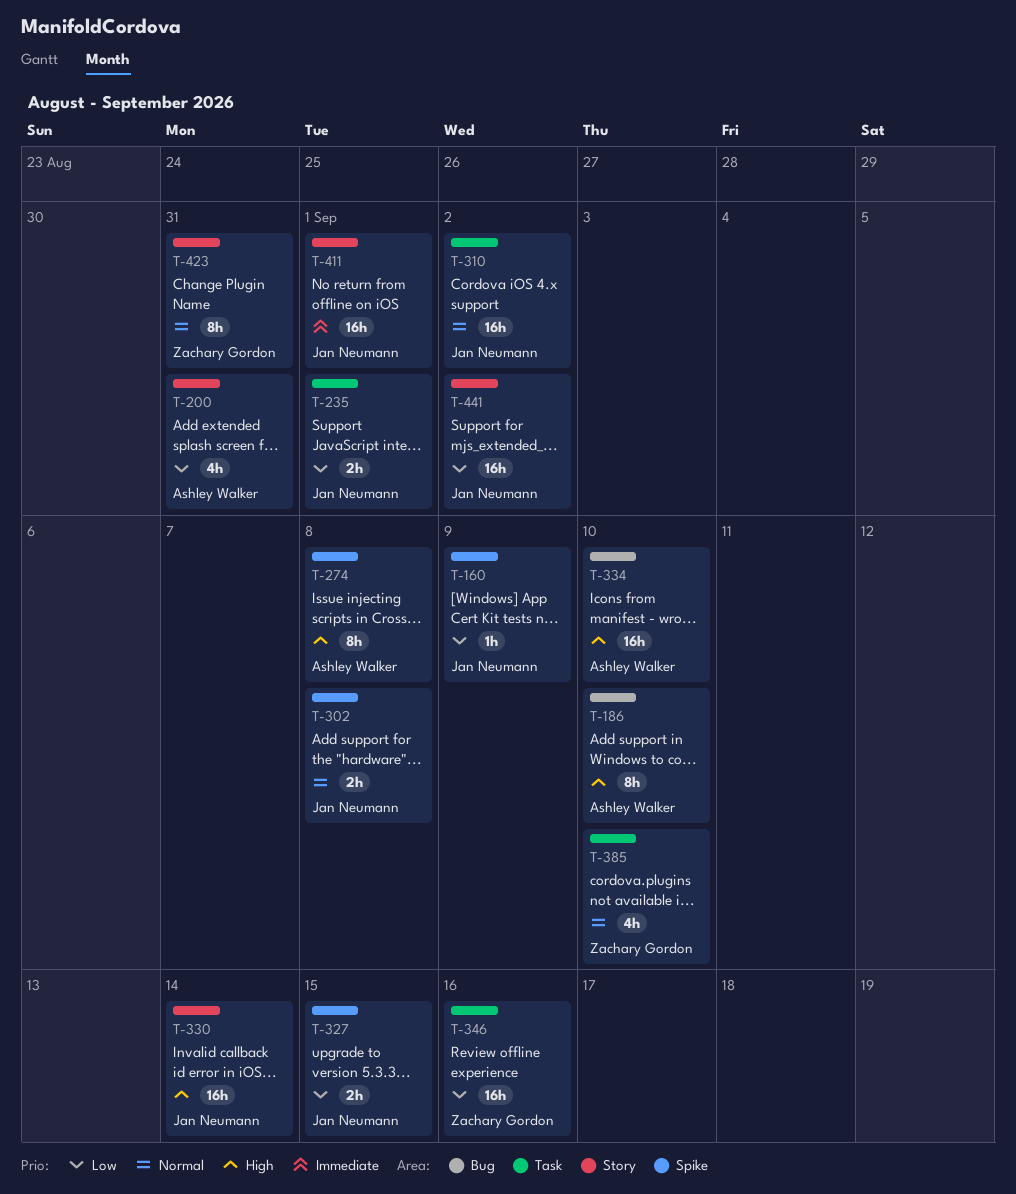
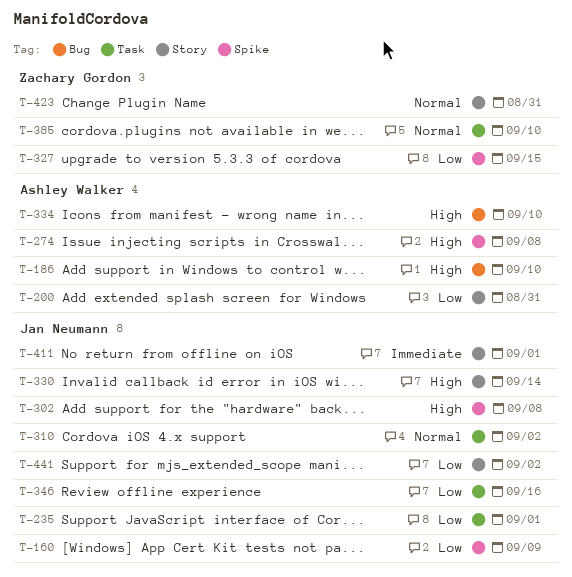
T-302, priority: Normal -> High
T-327, owner: Jan Neumann -> Zachary Gordon
T-346, owner: Zachary Gordon -> Jan Neumann

